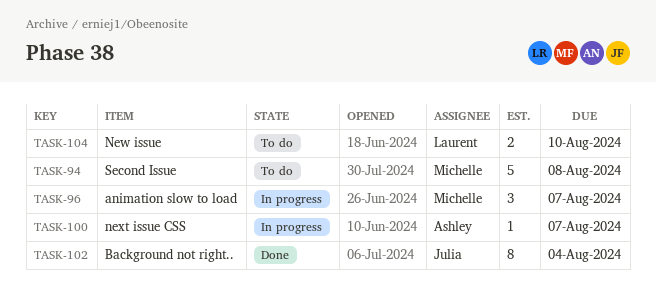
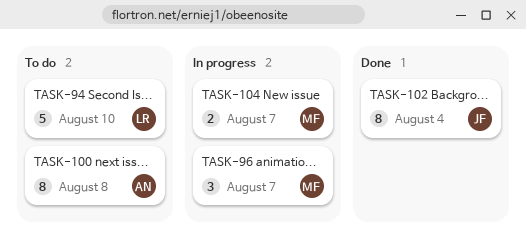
TASK-94, owner: Michelle -> Laurent
TASK-94, due: Aug 8 -> Aug 10
TASK-100, status: In progress -> To do
TASK-100, estimate: 1 -> 8
TASK-100, due: Aug 7 -> Aug 8
TASK-104, status: To do -> In progress
TASK-104, owner: Laurent -> Michelle
TASK-104, due: Aug 10 -> Aug 7

